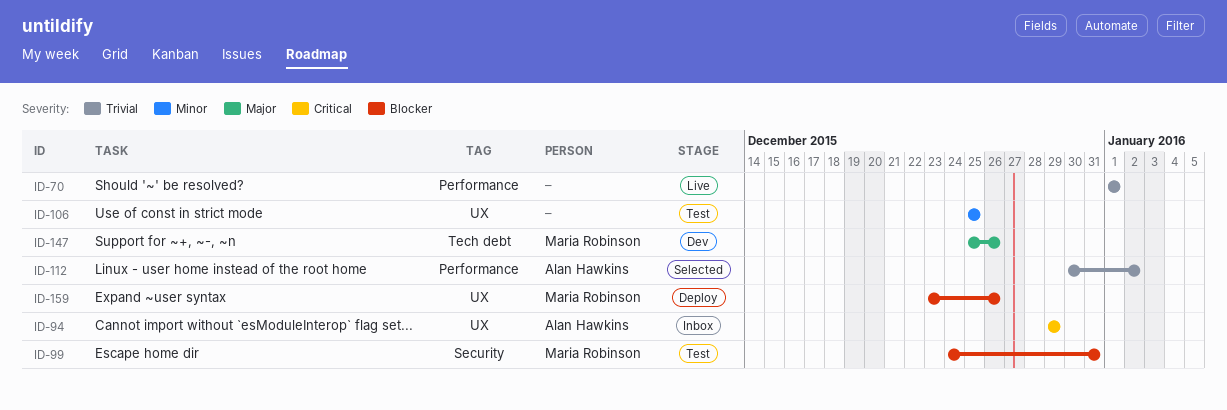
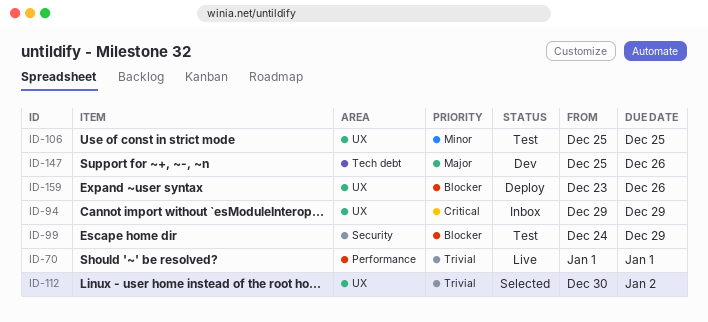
ID-99, due: Dec 31 -> Dec 29
ID-112, label: Performance -> UX

